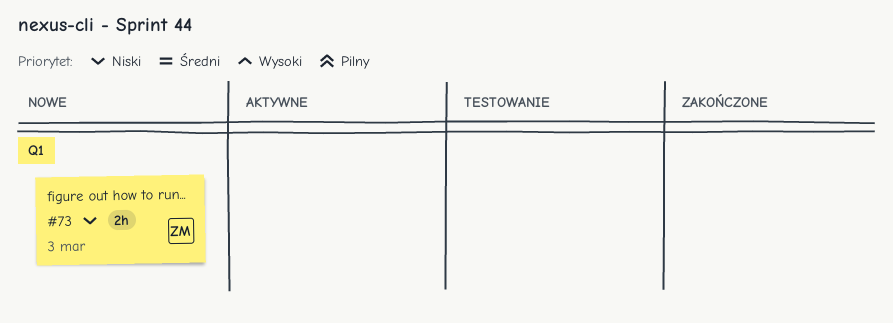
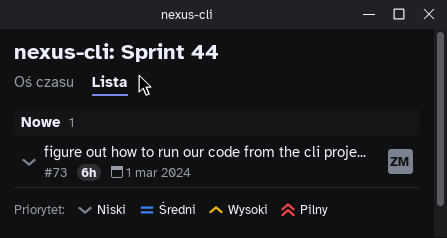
#73, estimate: 2h -> 6h
#73, due: Mar 3 -> Mar 1

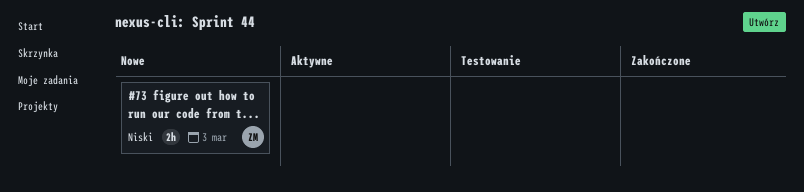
#73, estimate: 6h -> 2h
#73, due: Mar 1 -> Mar 3

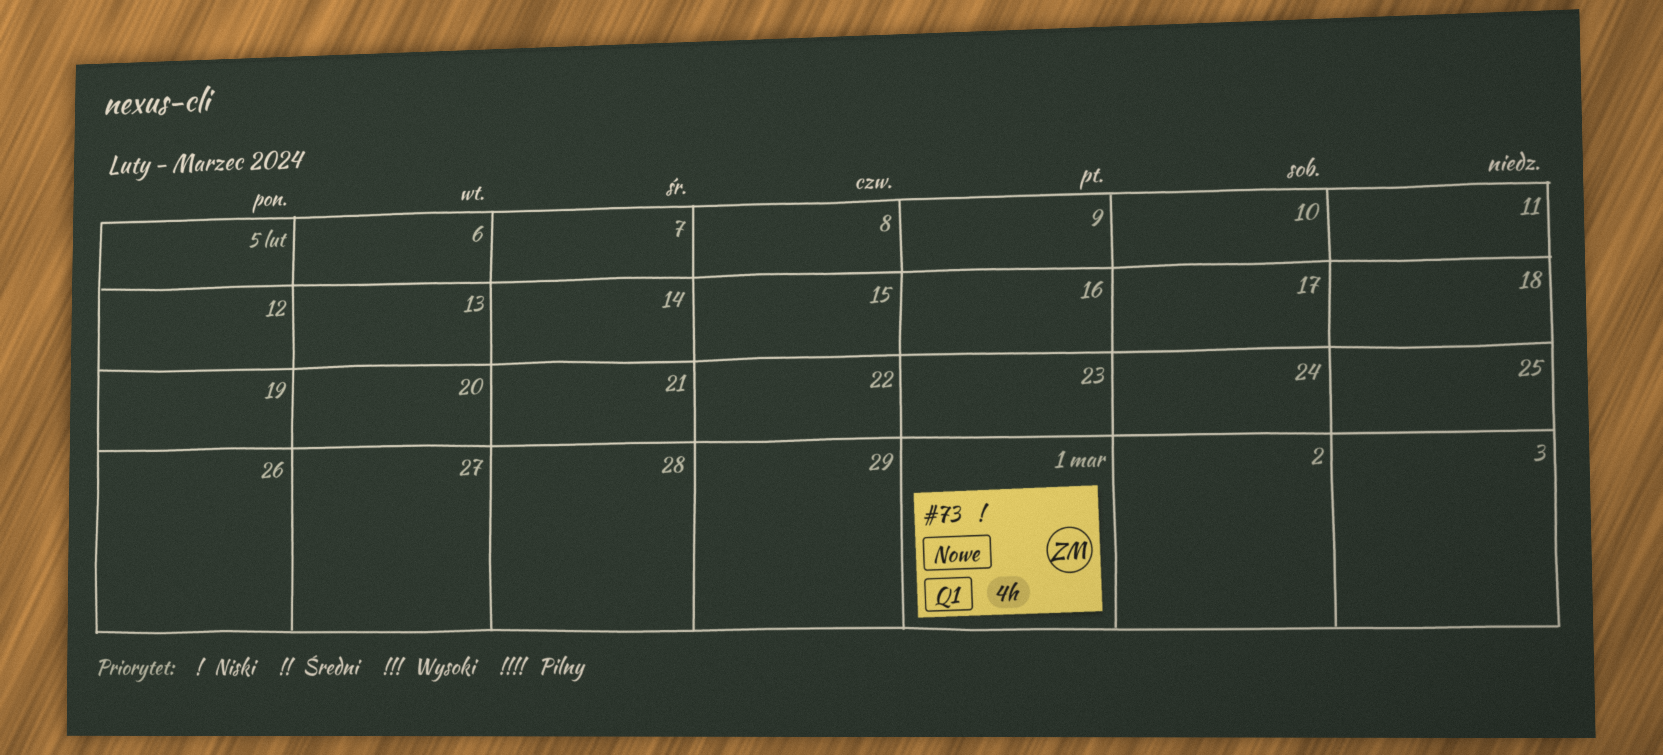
#73, estimate: 2h -> 4h
#73, due: Mar 3 -> Mar 1

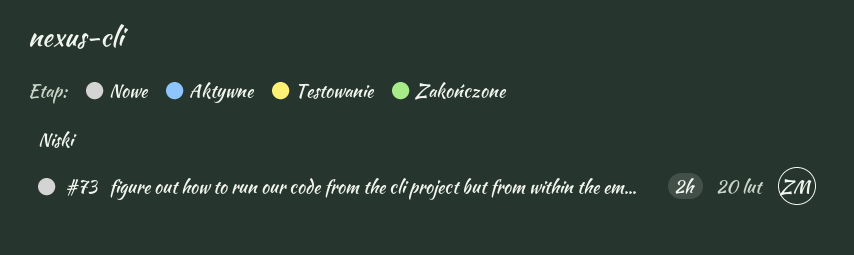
#73, estimate: 4h -> 2h
#73, due: Mar 1 -> Feb 20

